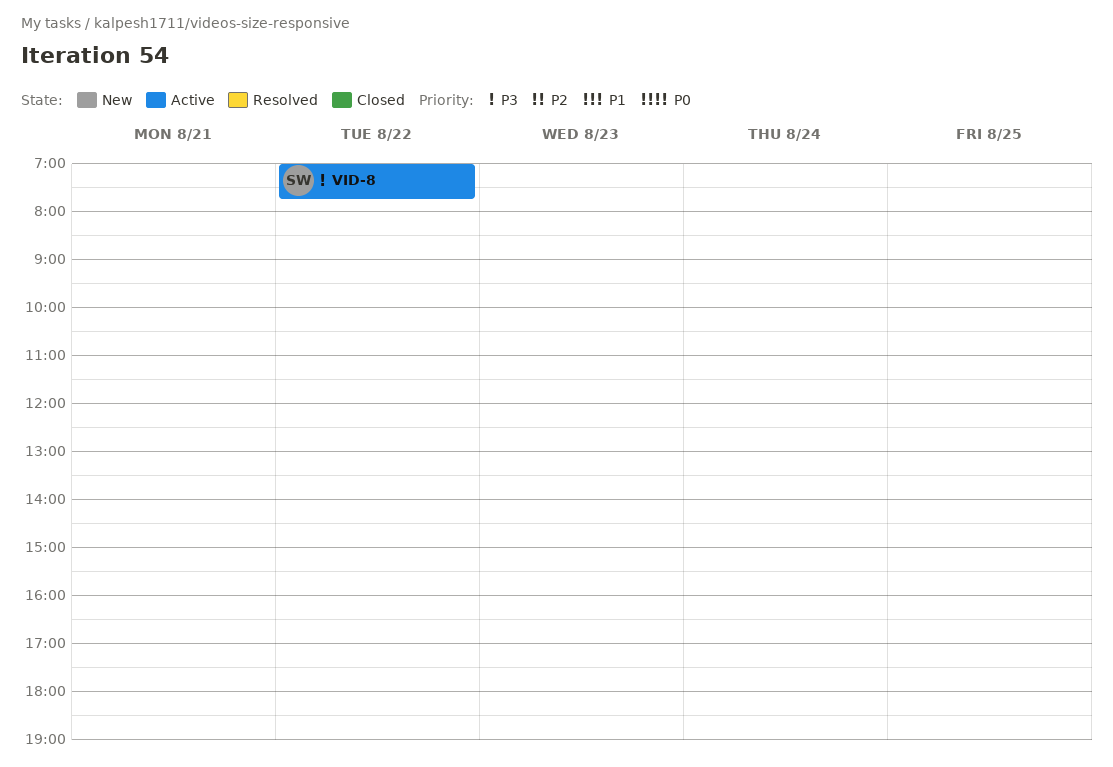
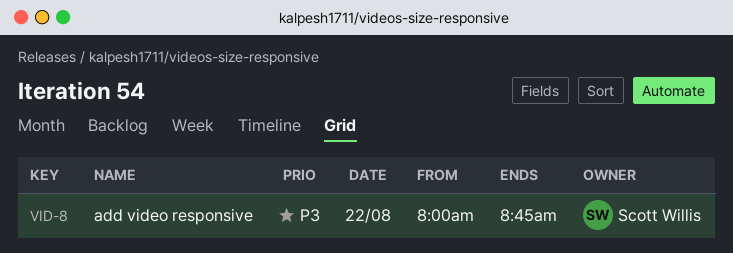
VID-8, begins: 07:00 -> 08:00
VID-8, ends: 07:45 -> 08:45

